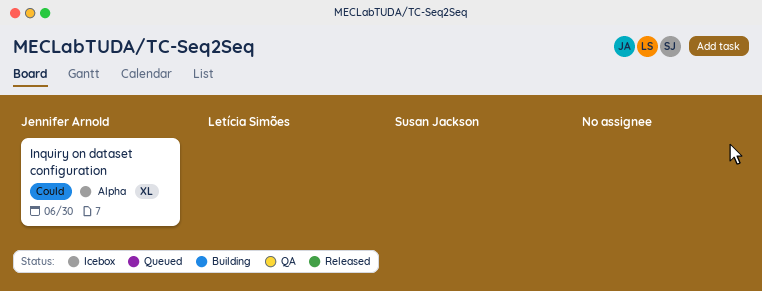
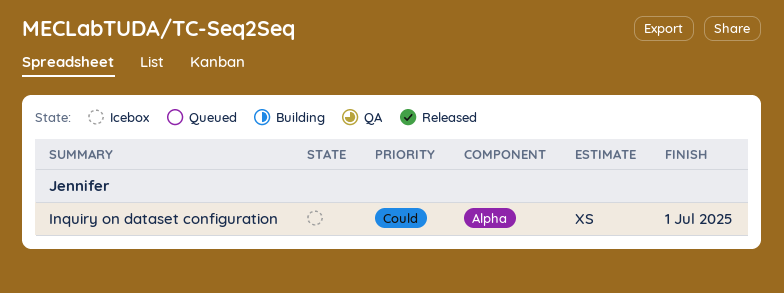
Inquiry on dataset configuration, estimate: XL -> XS
Inquiry on dataset configuration, due: Jun 30 -> Jul 1

